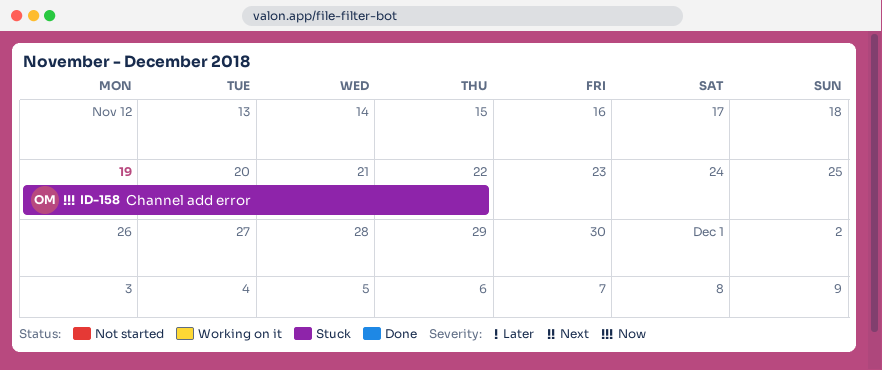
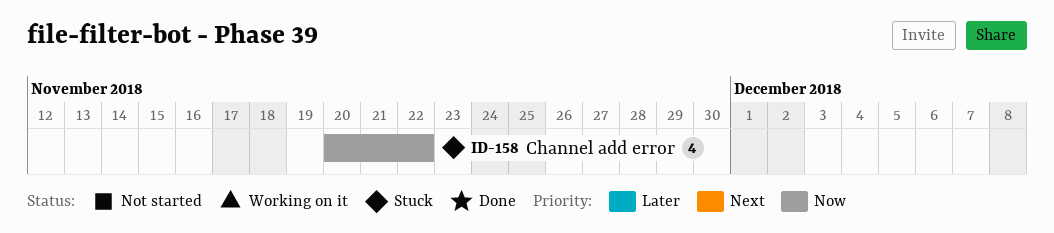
ID-158, start: Nov 19 -> Nov 20

